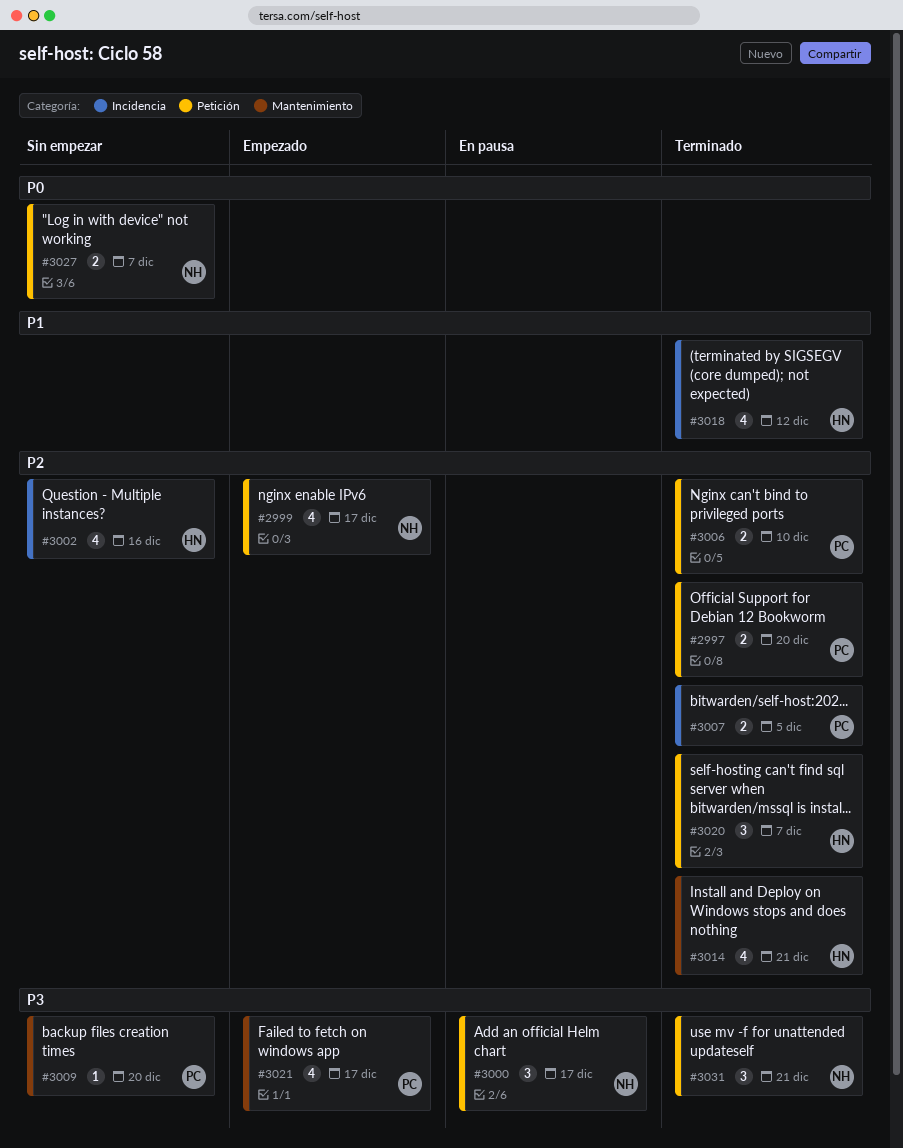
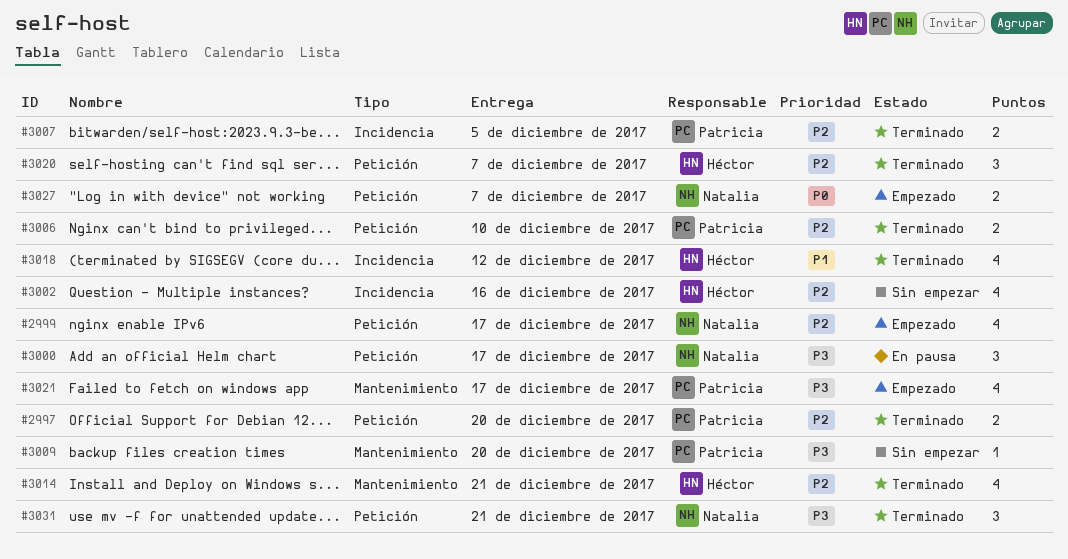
#3027, status: Sin empezar -> Empezado

